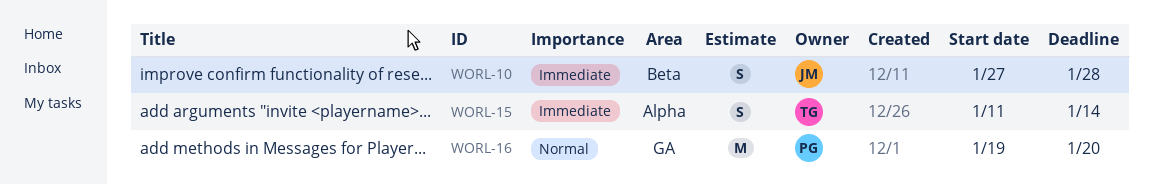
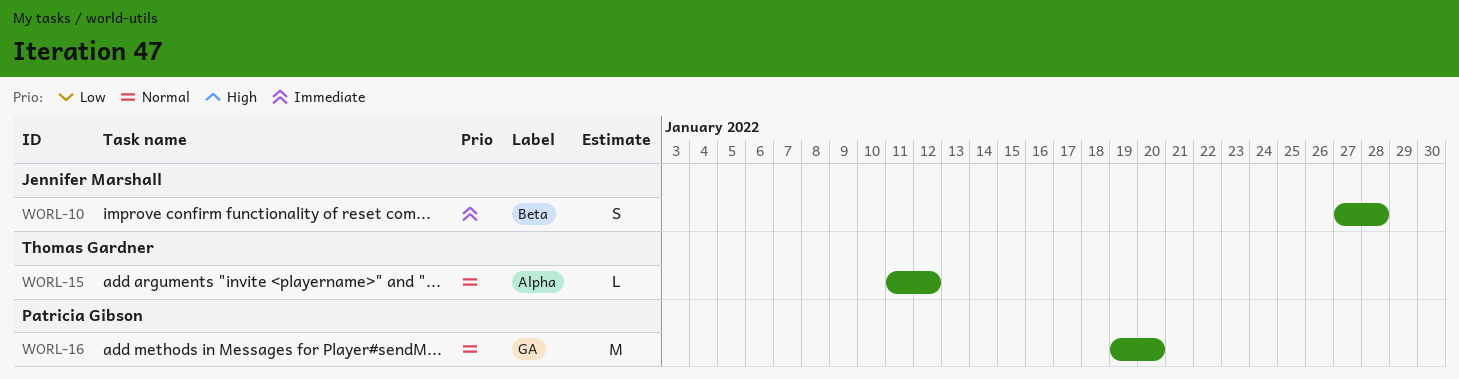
WORL-15, priority: Immediate -> Normal
WORL-15, estimate: S -> L
WORL-15, due: Jan 14 -> Jan 12

